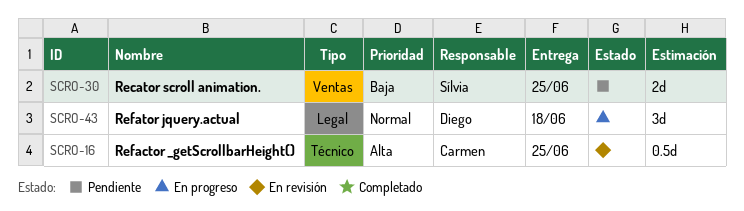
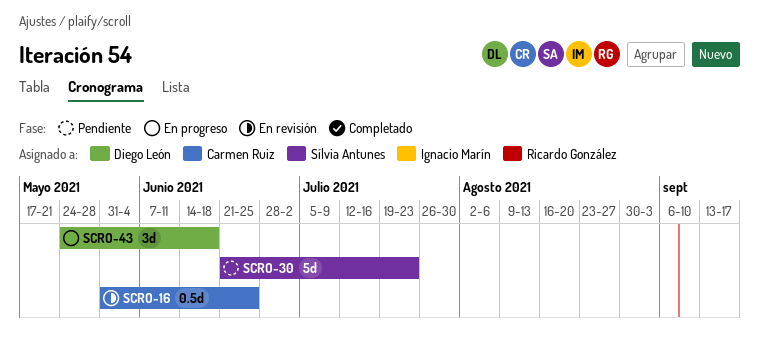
SCRO-30, estimate: 2d -> 5d
SCRO-30, due: Jun 25 -> Jul 23

